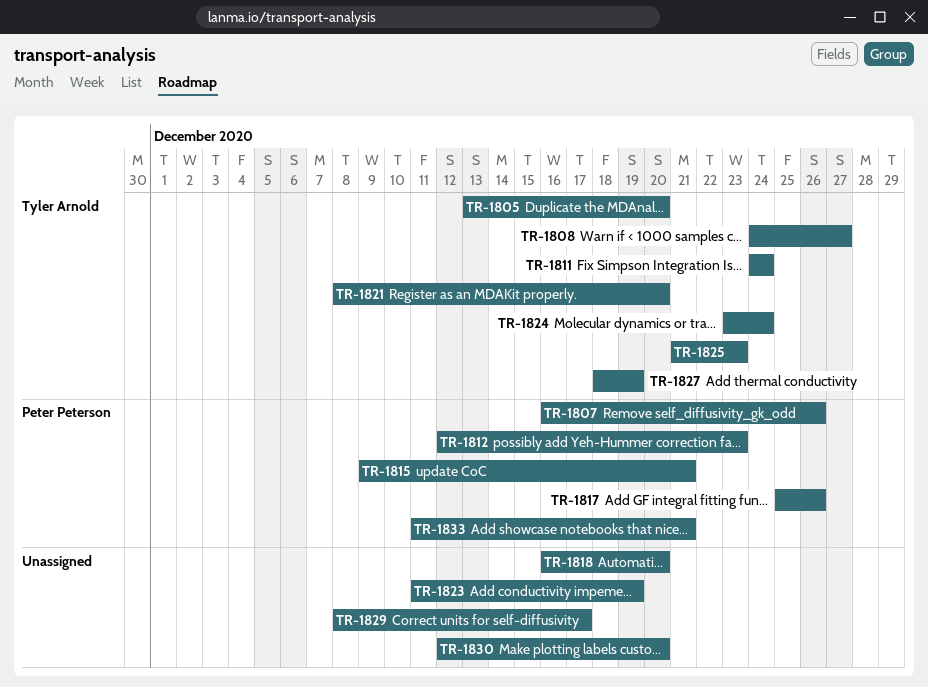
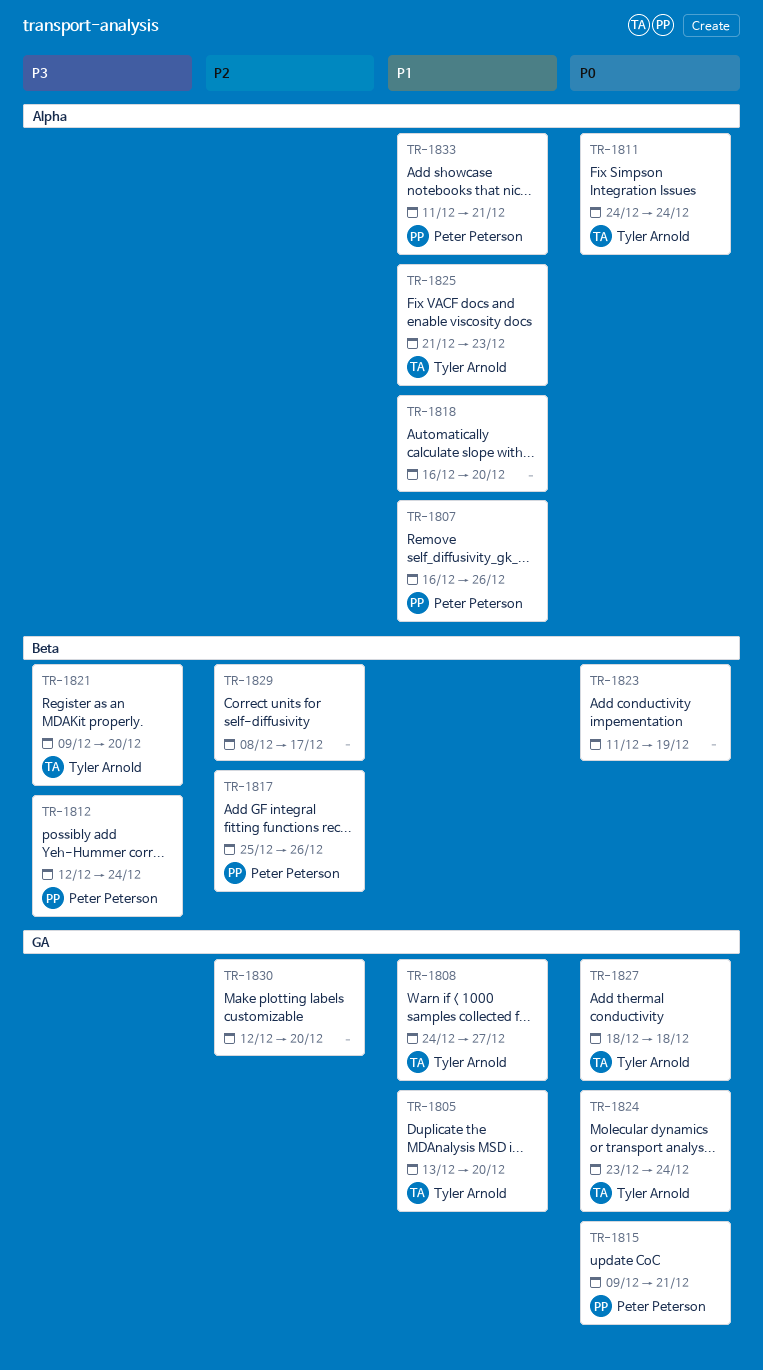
TR-1812, due: Dec 23 -> Dec 24
TR-1821, start: Dec 8 -> Dec 9
TR-1827, due: Dec 19 -> Dec 18

